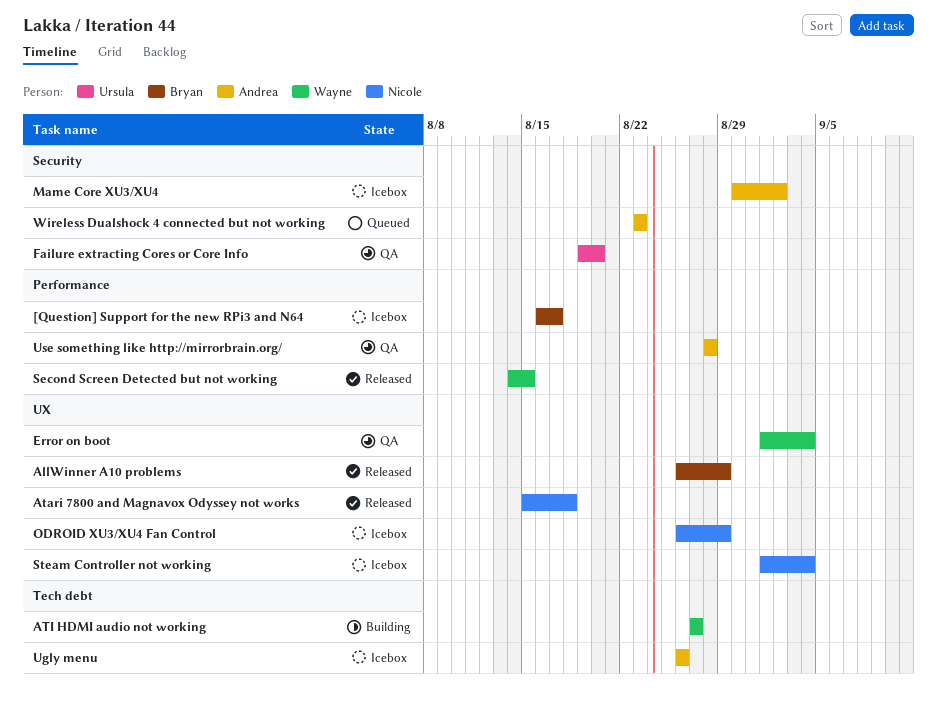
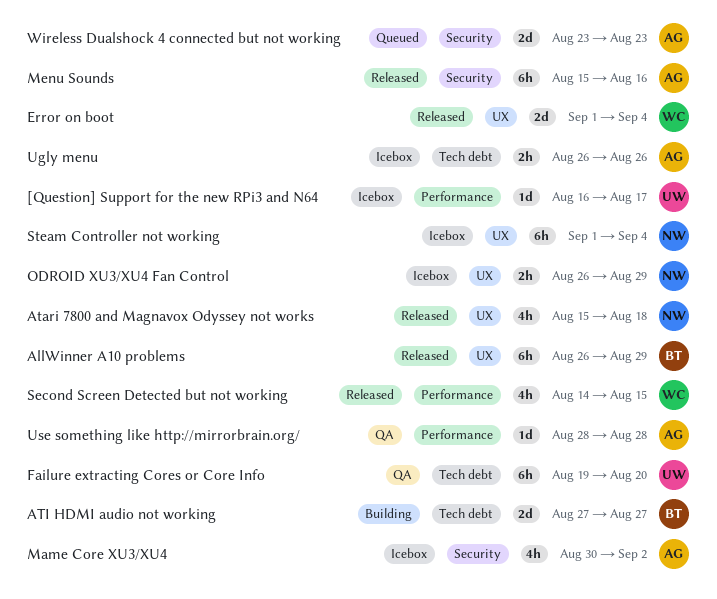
[Question] Support for the new RPi3 and N64, owner: Bryan -> Ursula
ATI HDMI audio not working, owner: Wayne -> Bryan
Error on boot, status: QA -> Released
Failure extracting Cores or Core Info, label: Security -> Tech debt
Menu Sounds: none -> present

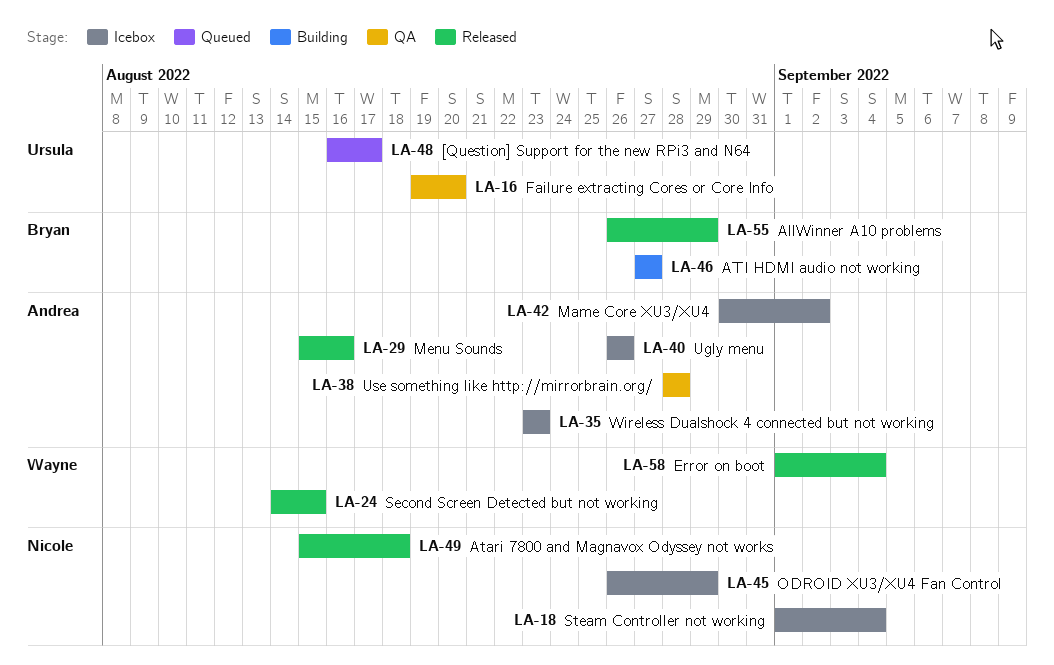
[Question] Support for the new RPi3 and N64, status: Icebox -> Queued
Wireless Dualshock 4 connected but not working, status: Queued -> Icebox

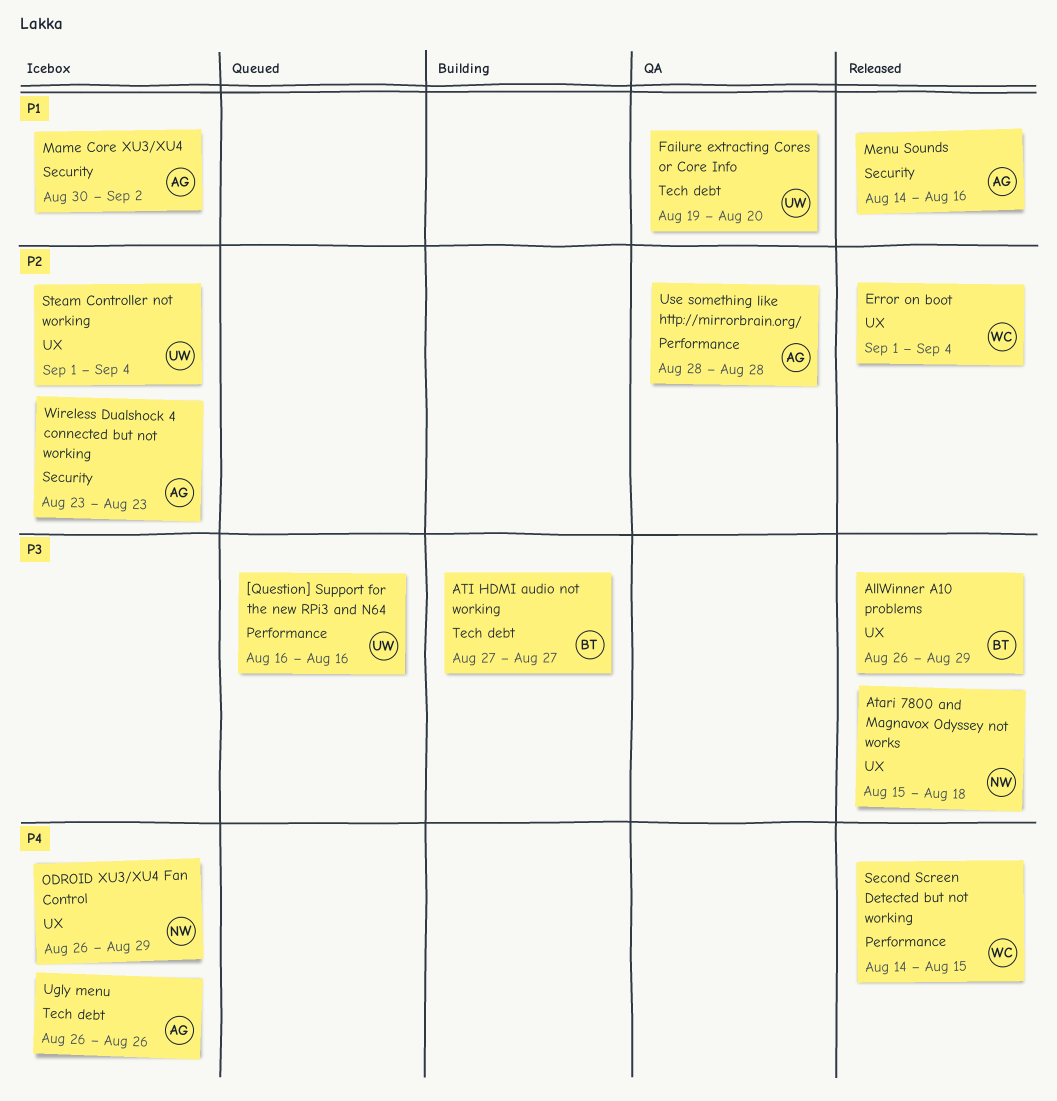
[Question] Support for the new RPi3 and N64, due: Aug 17 -> Aug 16
Menu Sounds, start: Aug 15 -> Aug 14
Steam Controller not working, owner: Nicole -> Ursula

